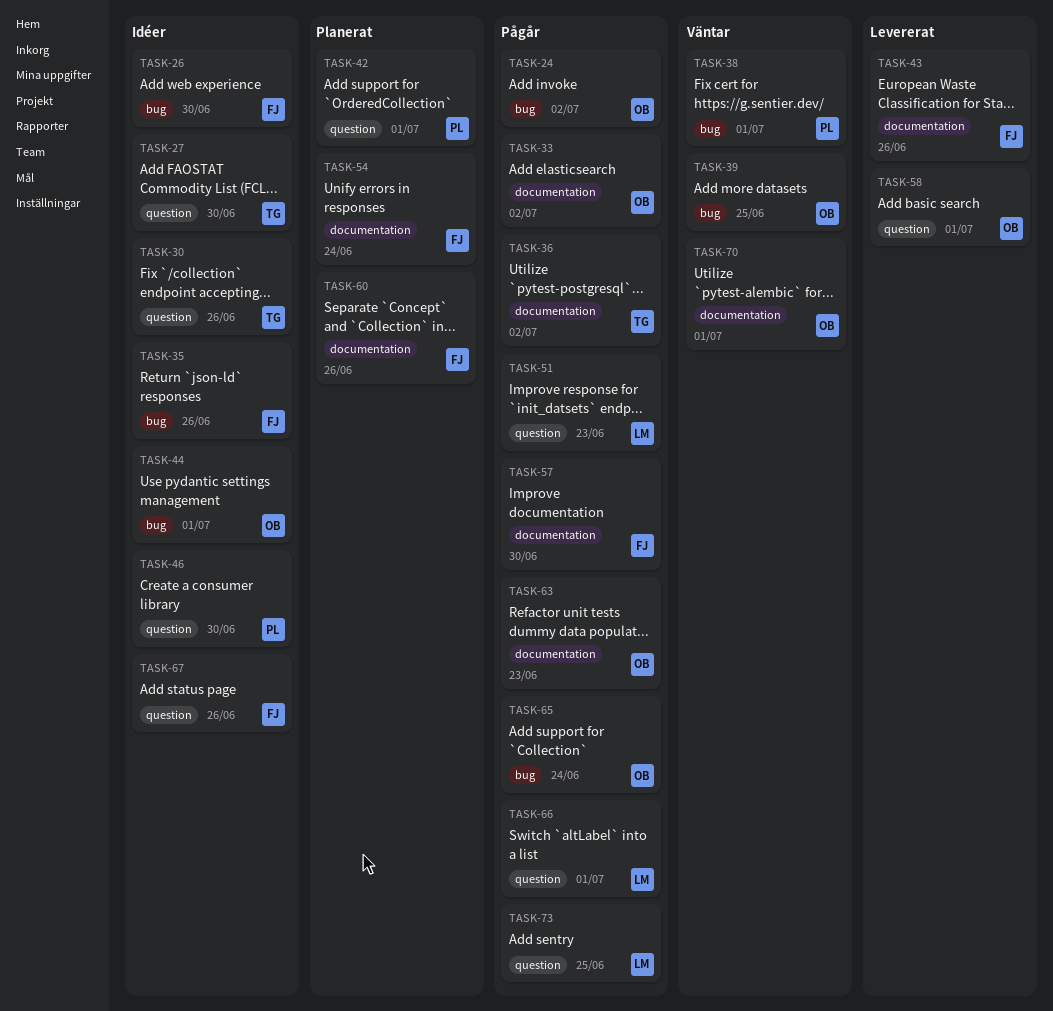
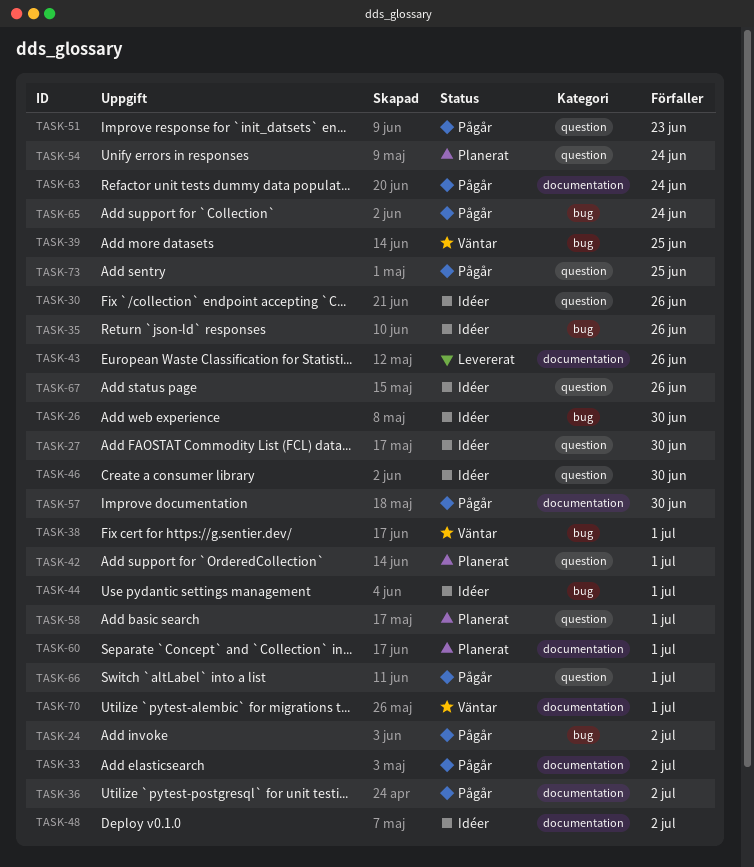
TASK-48: none -> present
TASK-54, label: documentation -> question
TASK-58, status: Levererat -> Planerat
TASK-60, due: Jun 26 -> Jul 1
TASK-63, due: Jun 23 -> Jun 24

